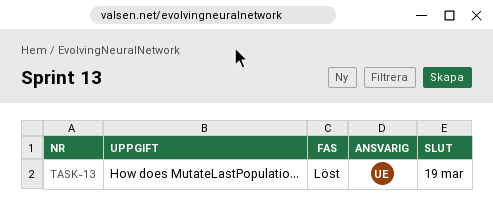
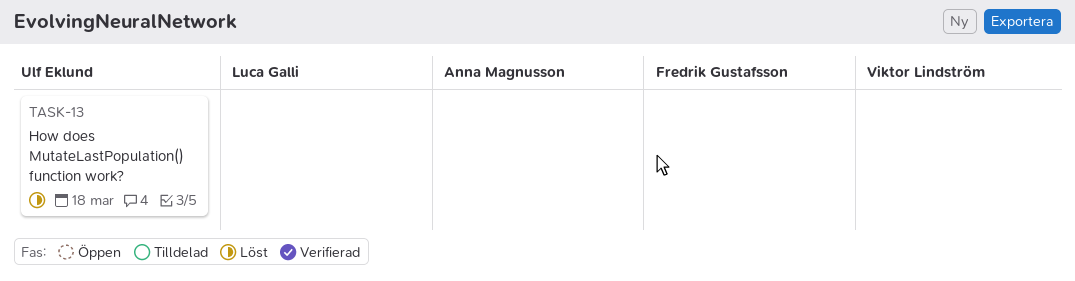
TASK-13, due: Mar 19 -> Mar 18

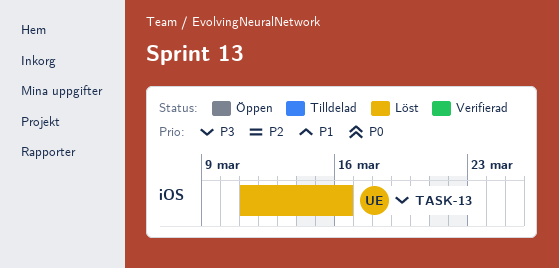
TASK-13, due: Mar 18 -> Mar 16

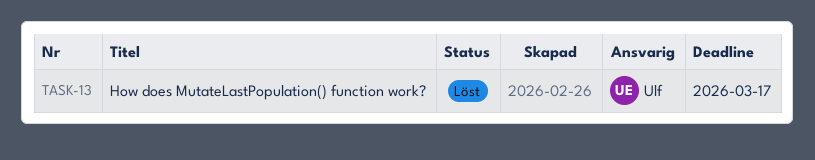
TASK-13, due: Mar 16 -> Mar 17

